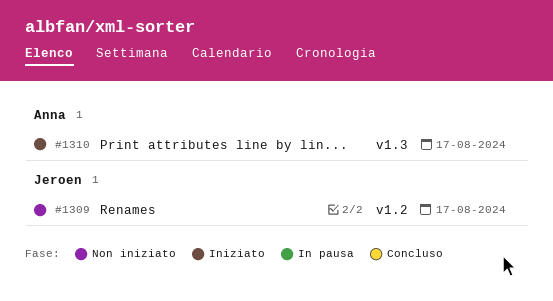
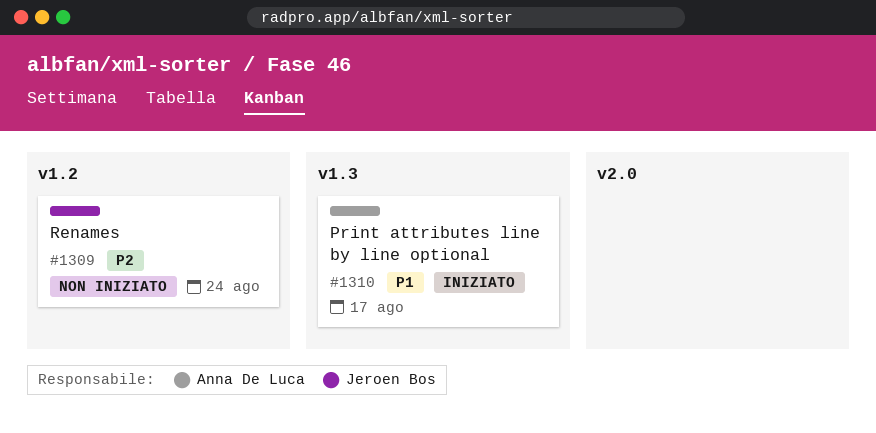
#1309, due: Aug 17 -> Aug 24

